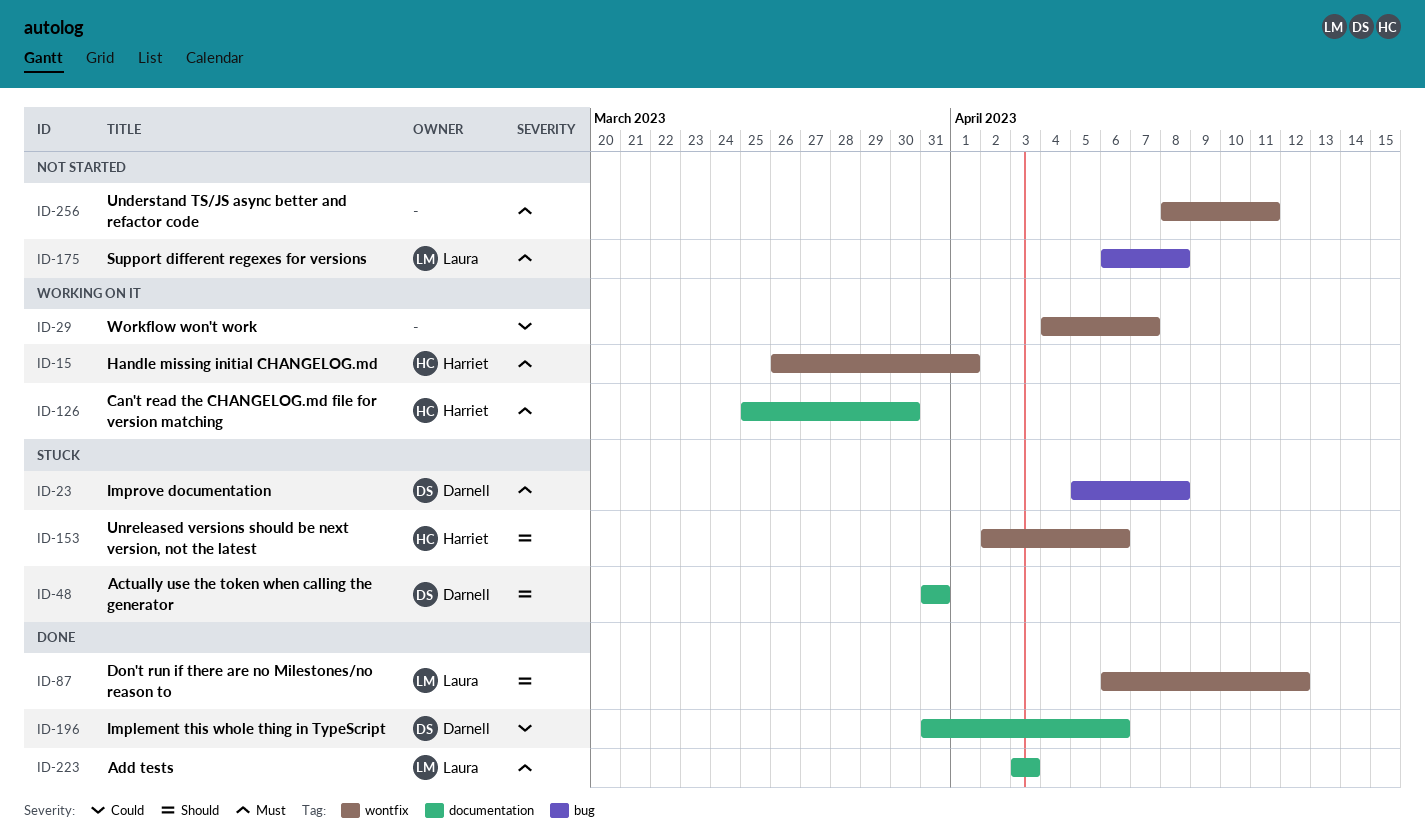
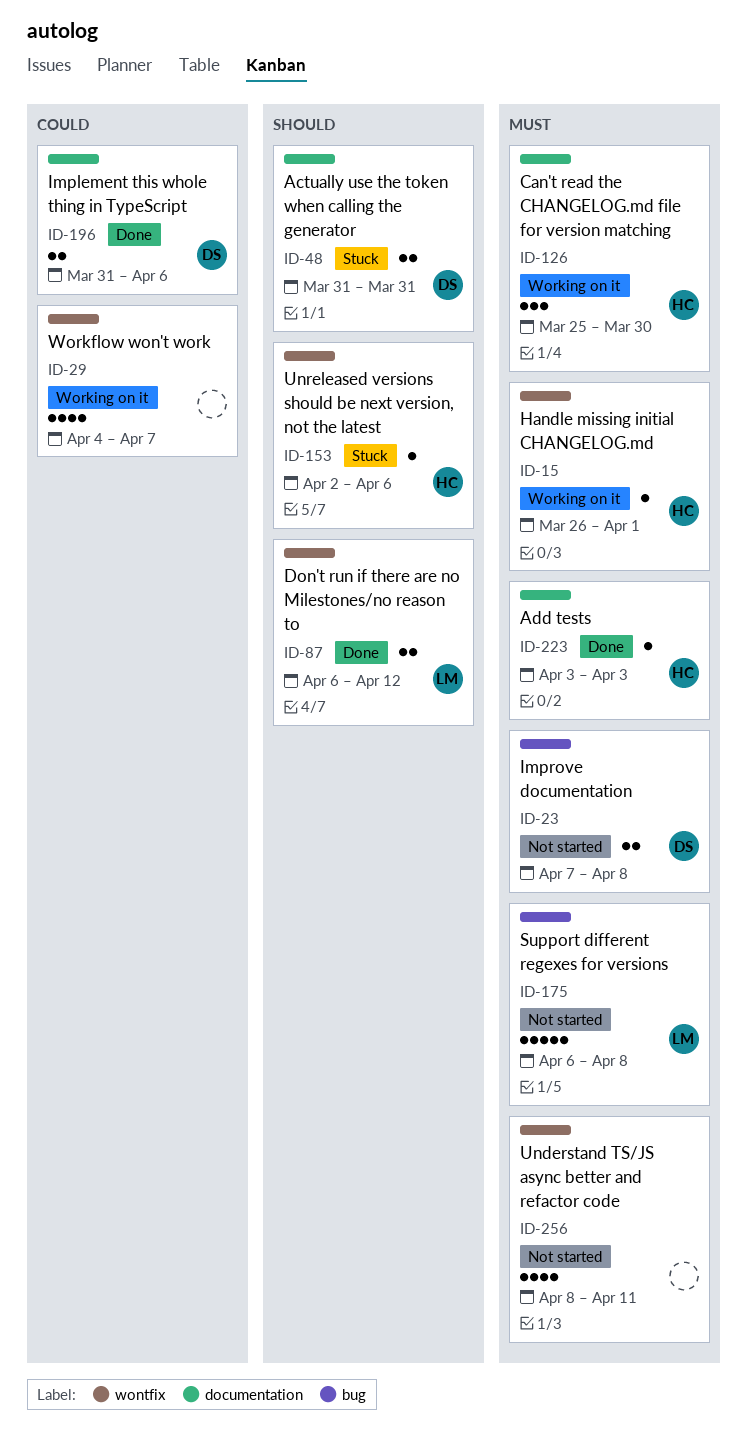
ID-23, status: Stuck -> Not started
ID-23, start: Apr 5 -> Apr 7
ID-223, owner: Laura -> Harriet

